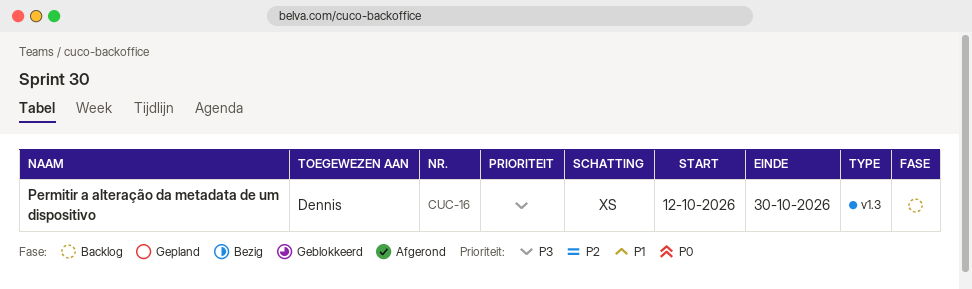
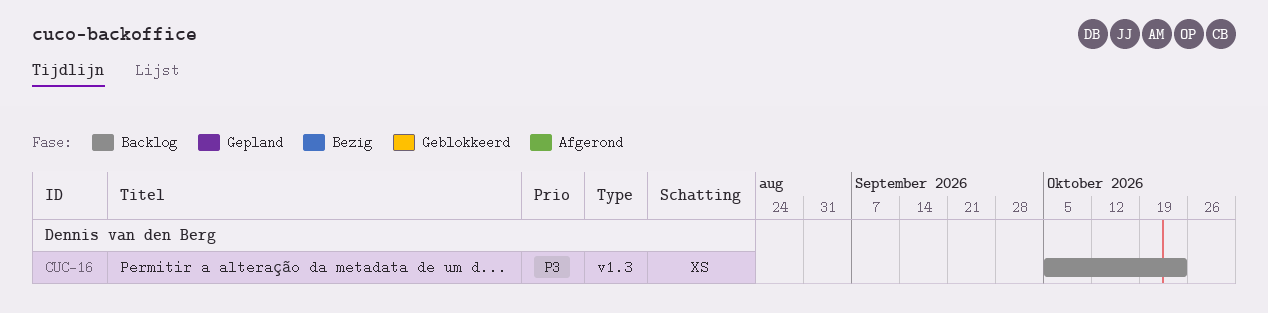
CUC-16, start: Oct 12 -> Oct 5
CUC-16, due: Oct 30 -> Oct 23

